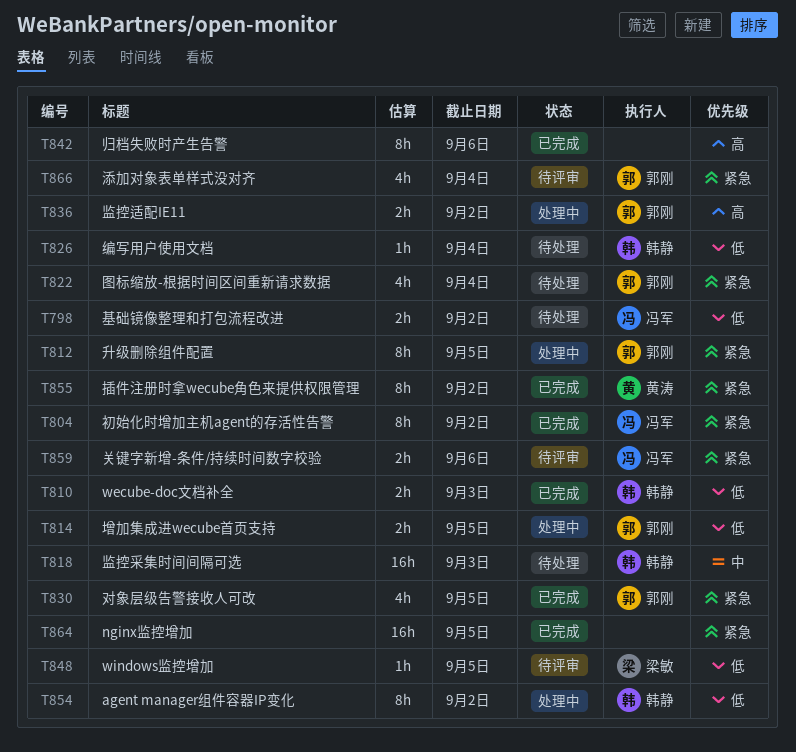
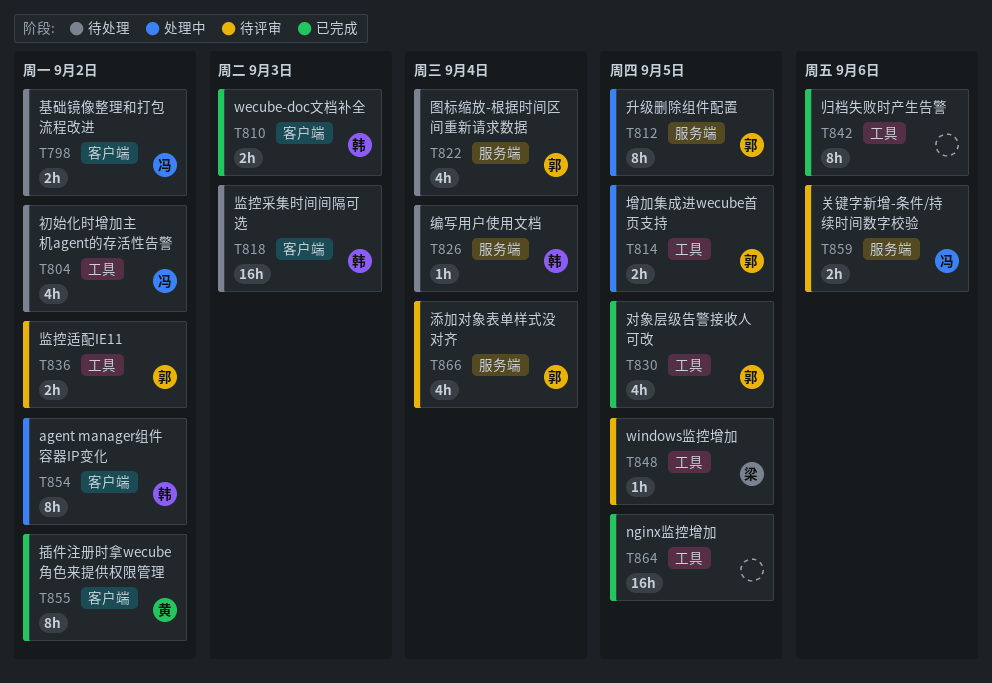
T804, status: 已完成 -> 待处理
T804, estimate: 8h -> 4h
T836, status: 处理中 -> 待评审

